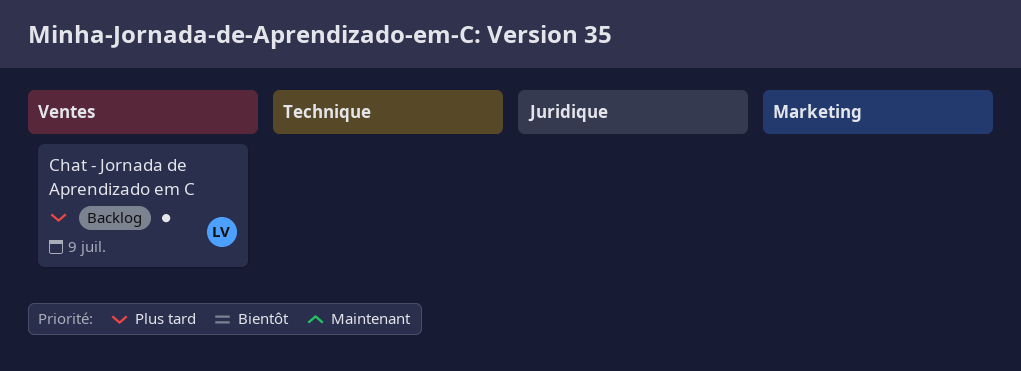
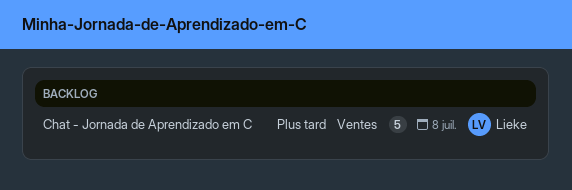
Chat - Jornada de Aprendizado em C, estimate: 1 -> 5
Chat - Jornada de Aprendizado em C, due: Jul 9 -> Jul 8

